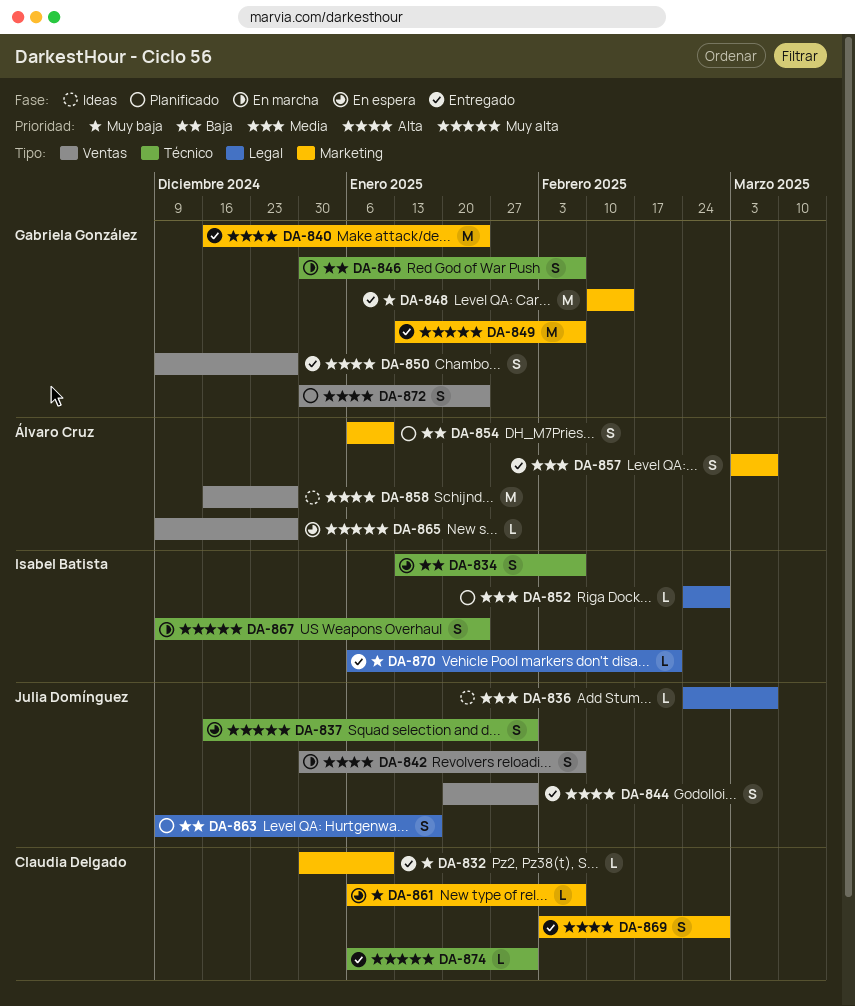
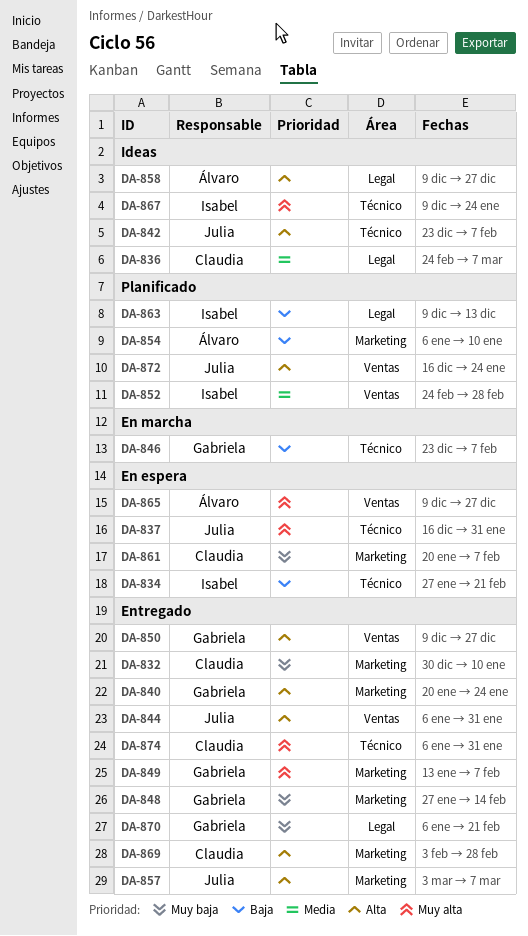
DA-834, start: Jan 13 -> Jan 27
DA-834, due: Feb 7 -> Feb 21
DA-836, owner: Julia Domínguez -> Claudia Delgado
DA-840, start: Dec 16 -> Jan 20
DA-842, status: En marcha -> Ideas
DA-842, label: Ventas -> Técnico
DA-842, start: Dec 30 -> Dec 23
DA-844, start: Jan 20 -> Jan 6
DA-846, start: Dec 30 -> Dec 23
DA-848, start: Feb 10 -> Jan 27
DA-852, label: Legal -> Ventas
DA-857, owner: Álvaro Cruz -> Julia Domínguez
DA-857, priority: Media -> Alta
DA-858, label: Ventas -> Legal
DA-858, start: Dec 16 -> Dec 9
DA-861, start: Jan 6 -> Jan 20
DA-863, owner: Julia Domínguez -> Isabel Batista
DA-863, due: Jan 17 -> Dec 13
DA-867, status: En marcha -> Ideas
DA-870, owner: Isabel Batista -> Gabriela González
DA-872, owner: Gabriela González -> Julia Domínguez
DA-872, start: Dec 30 -> Dec 16

